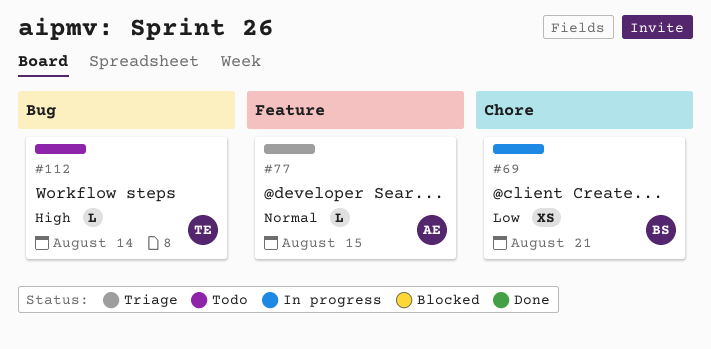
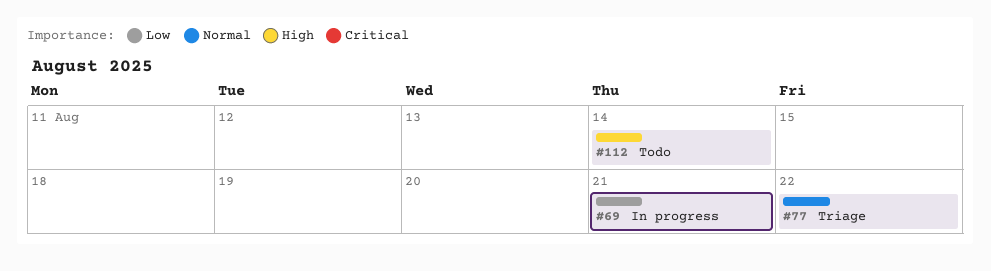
#77, due: Aug 15 -> Aug 22

